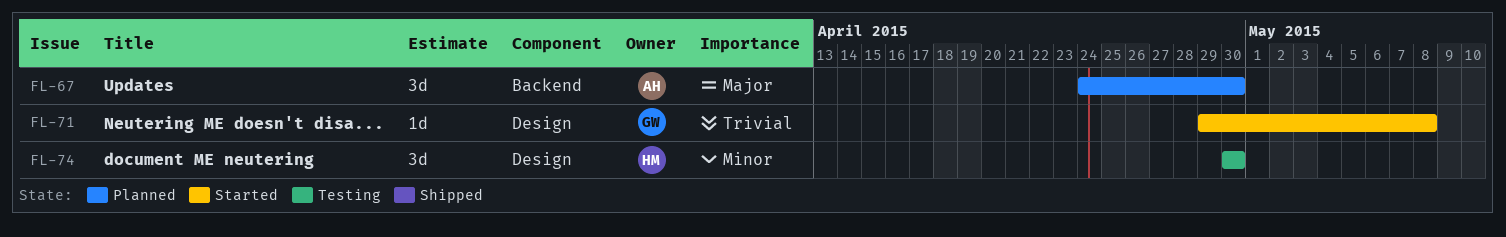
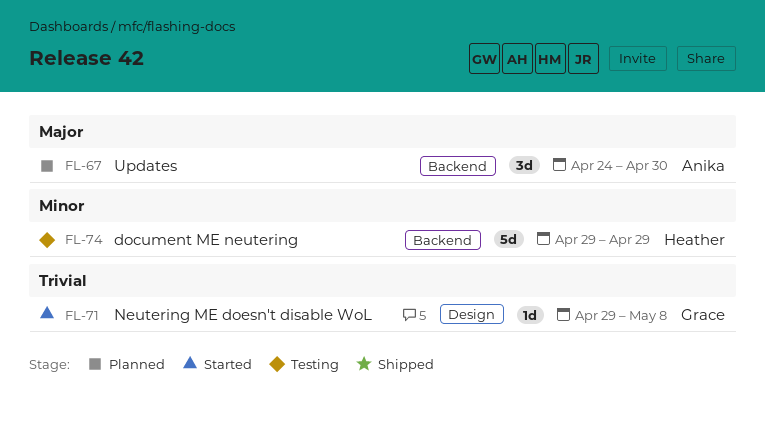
FL-74, label: Design -> Backend
FL-74, estimate: 3d -> 5d
FL-74, start: Apr 30 -> Apr 29
FL-74, due: Apr 30 -> Apr 29

